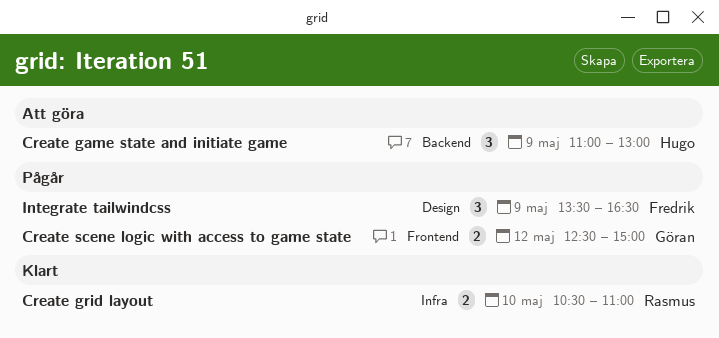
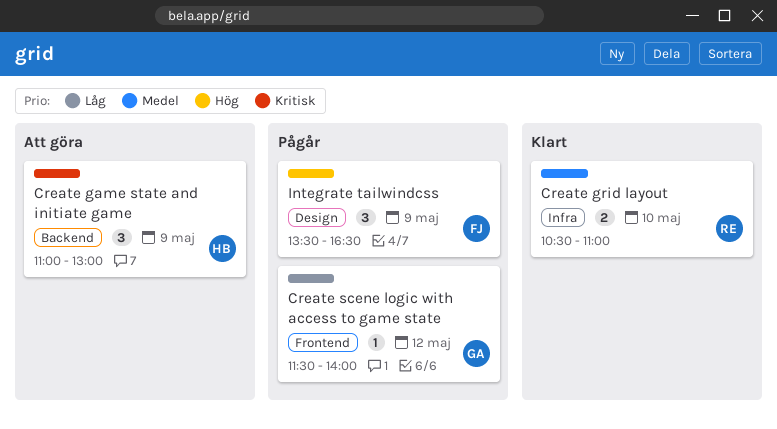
Create scene logic with access to game state, estimate: 2 -> 1
Create scene logic with access to game state, begins: 12:30 -> 11:30
Create scene logic with access to game state, ends: 15:00 -> 14:00

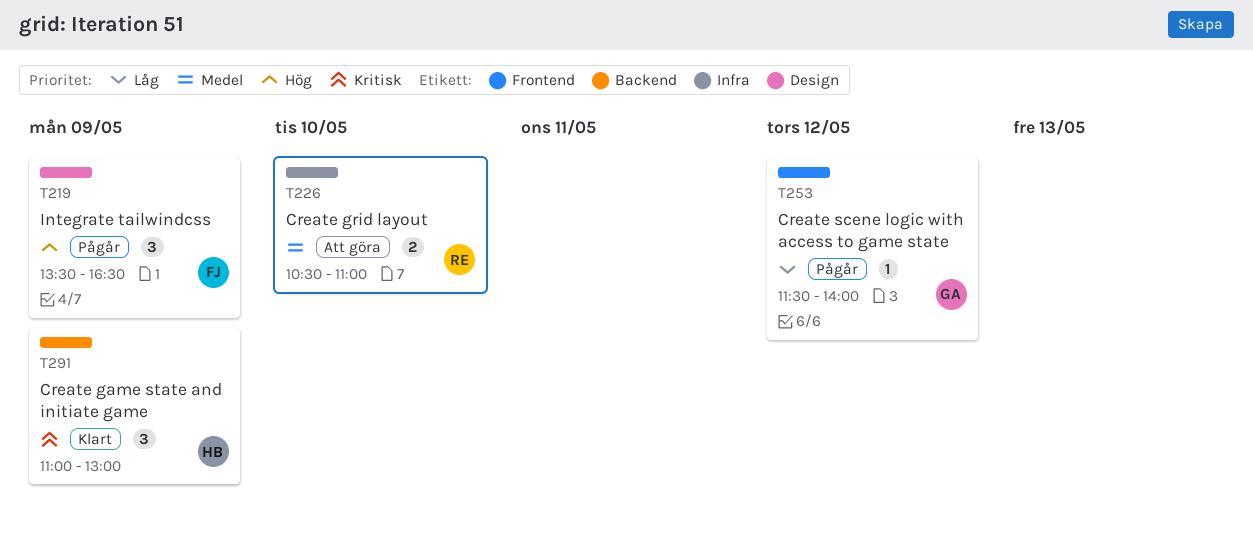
Create game state and initiate game, status: Att göra -> Klart
Create grid layout, status: Klart -> Att göra

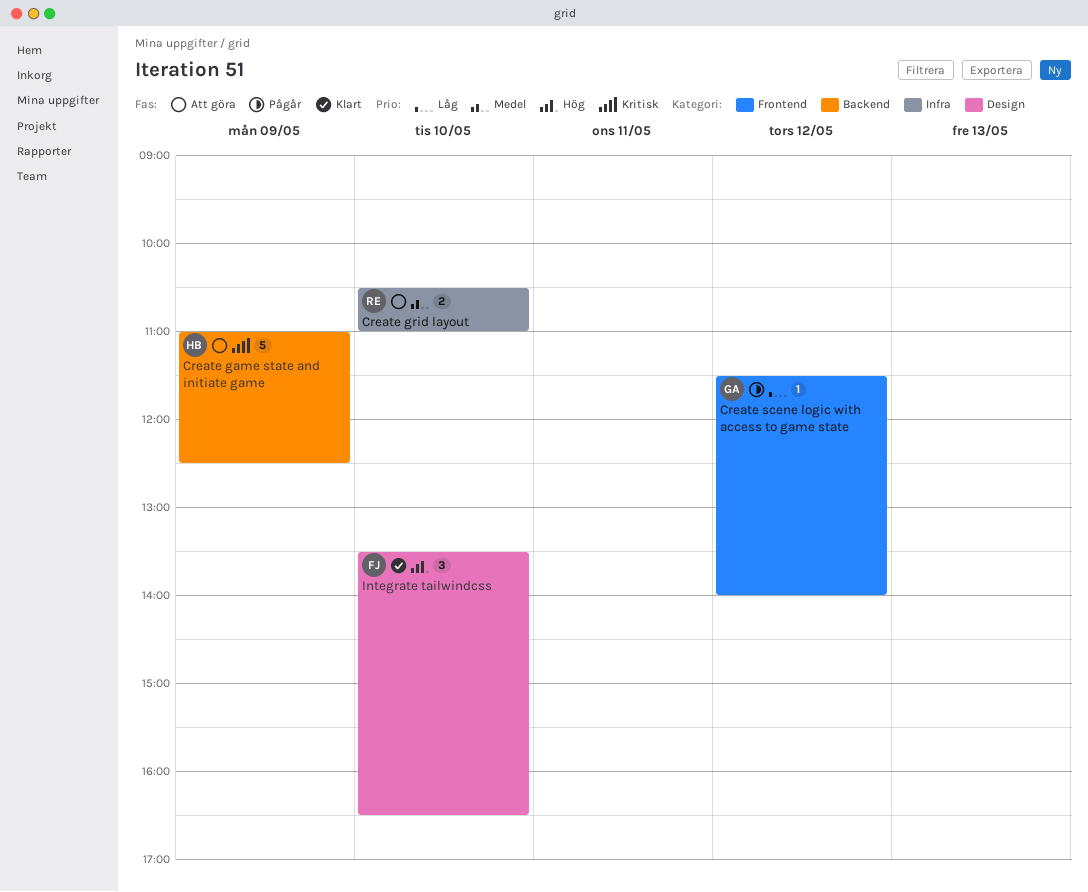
Create game state and initiate game, status: Klart -> Att göra
Create game state and initiate game, estimate: 3 -> 5
Create game state and initiate game, ends: 13:00 -> 12:30
Integrate tailwindcss, status: Pågår -> Klart
Integrate tailwindcss, day: May 9 -> May 10

